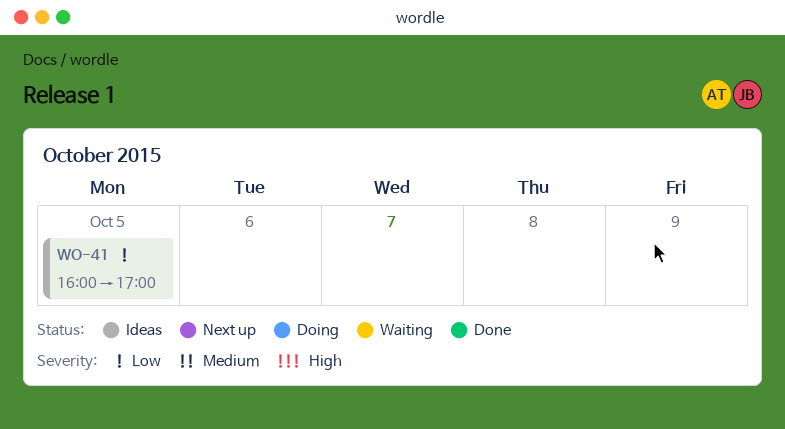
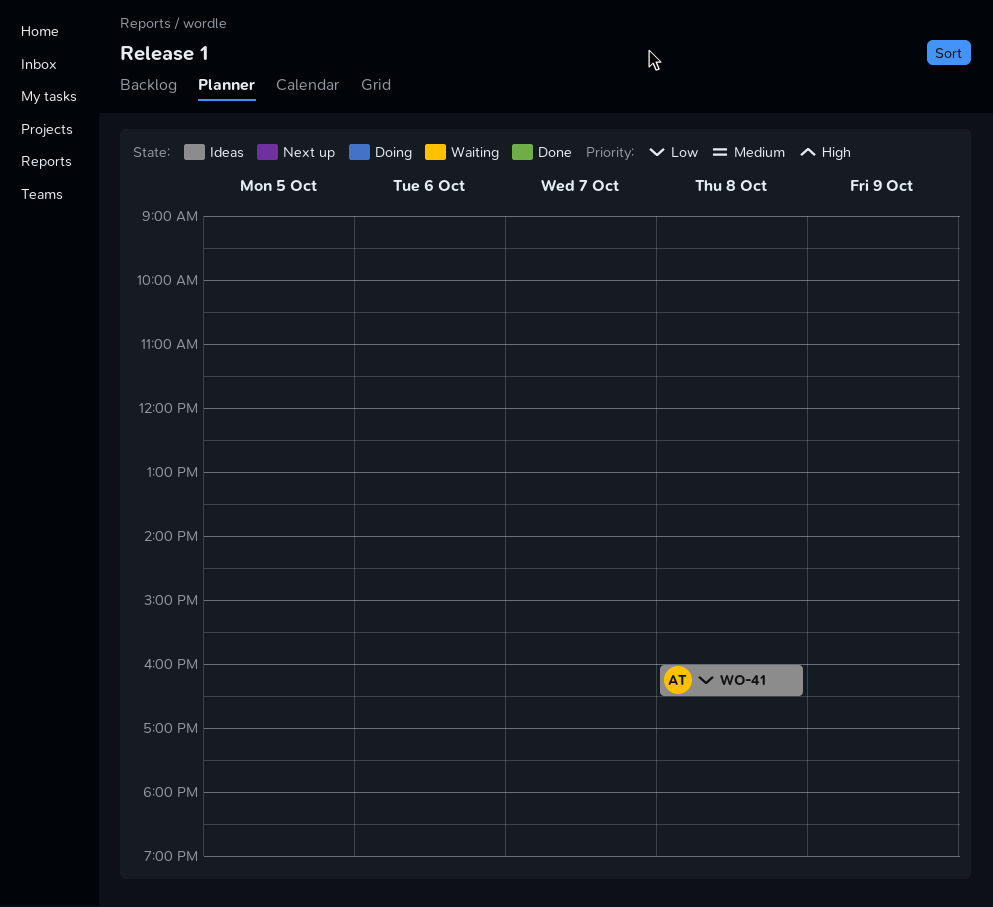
WO-41, day: Oct 5 -> Oct 8
WO-41, ends: 17:00 -> 16:30

